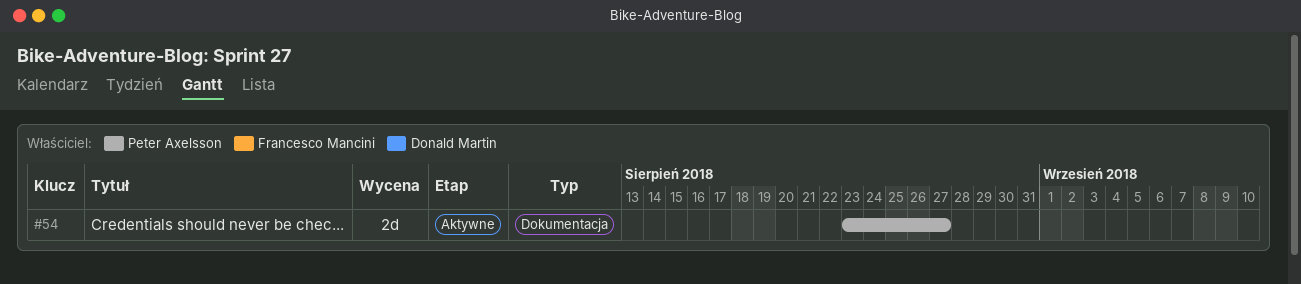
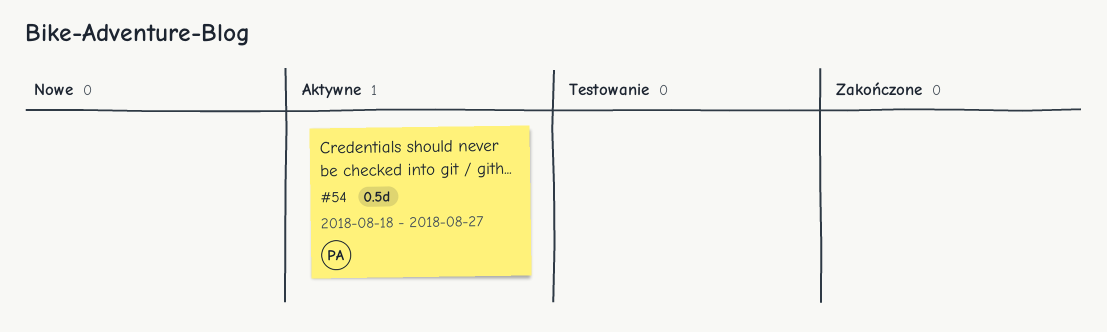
#54, estimate: 2d -> 0.5d
#54, start: Aug 23 -> Aug 18

